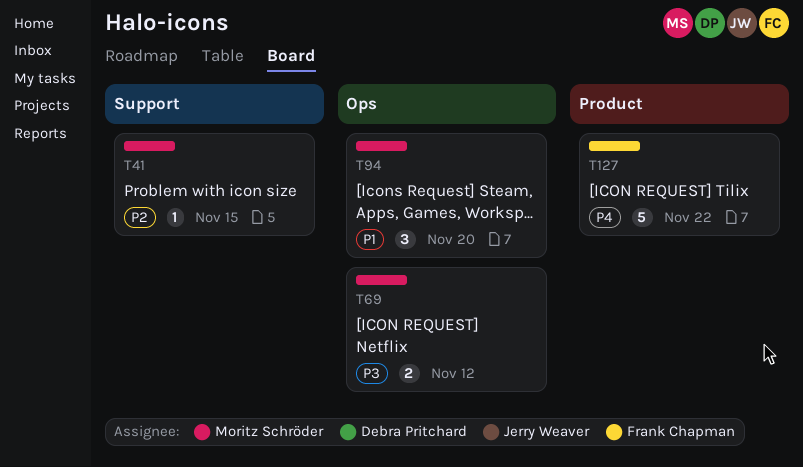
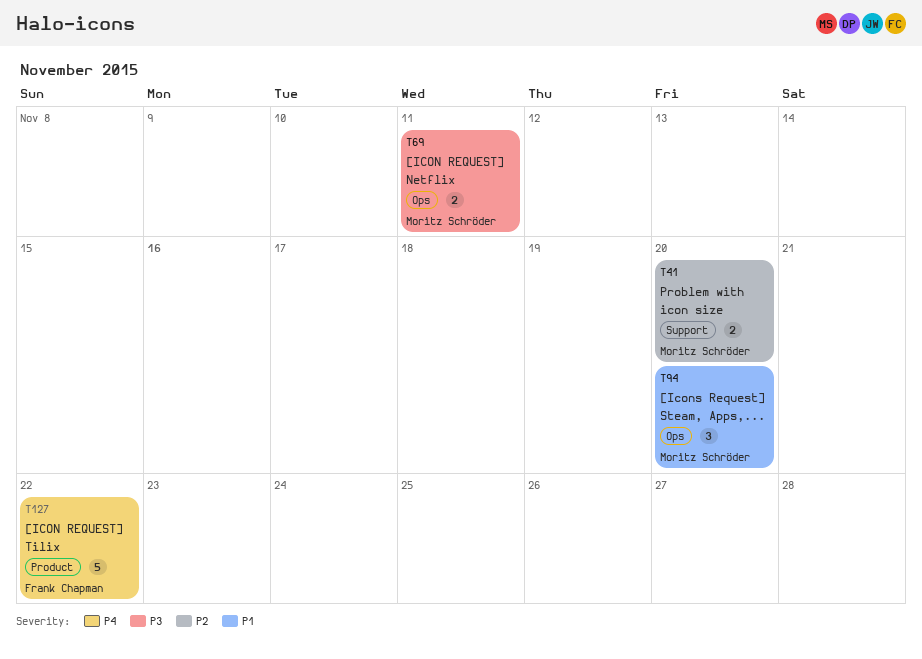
T41, estimate: 1 -> 2
T41, due: Nov 15 -> Nov 20
T69, due: Nov 12 -> Nov 11

